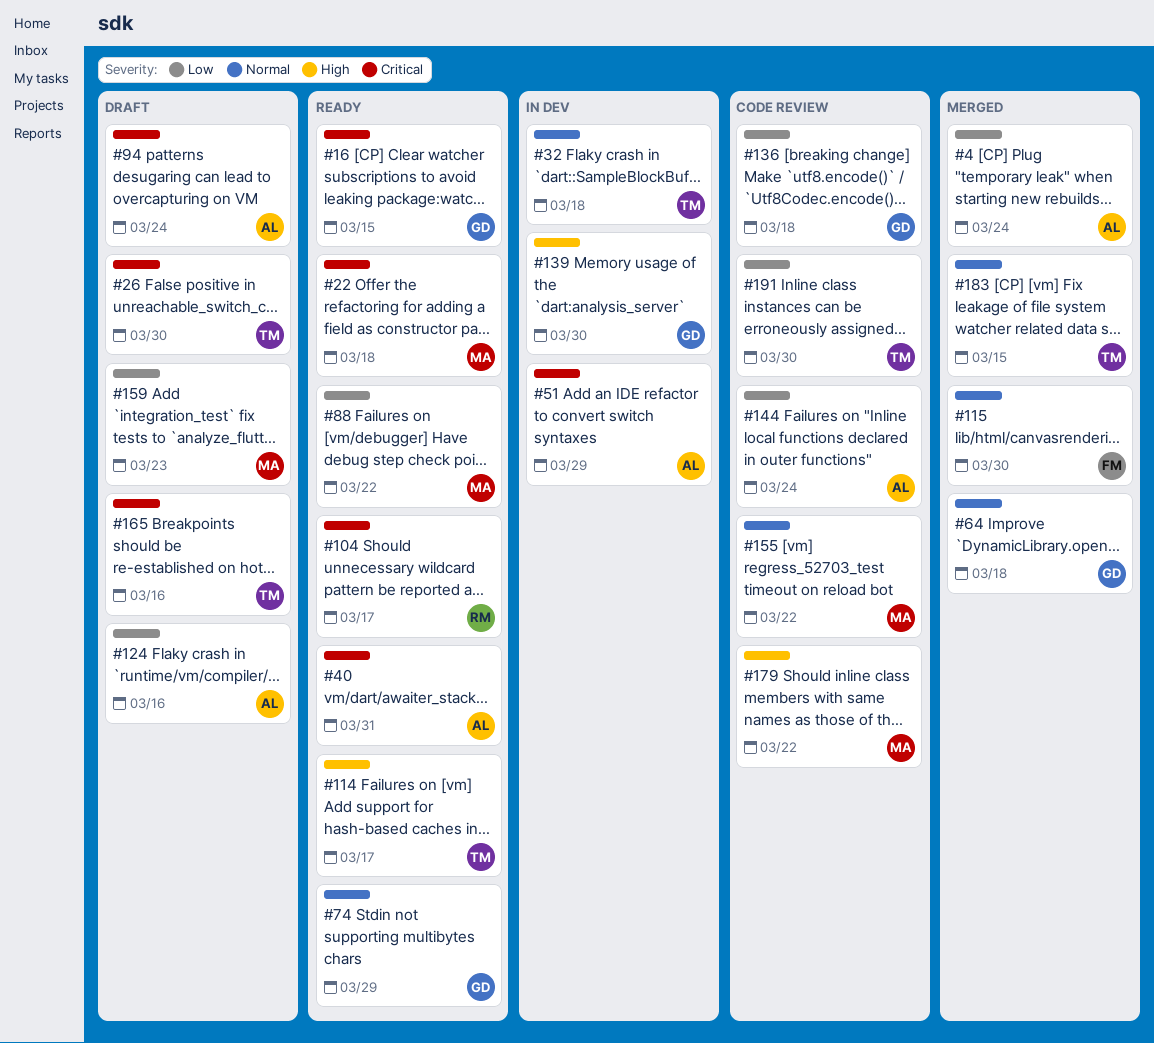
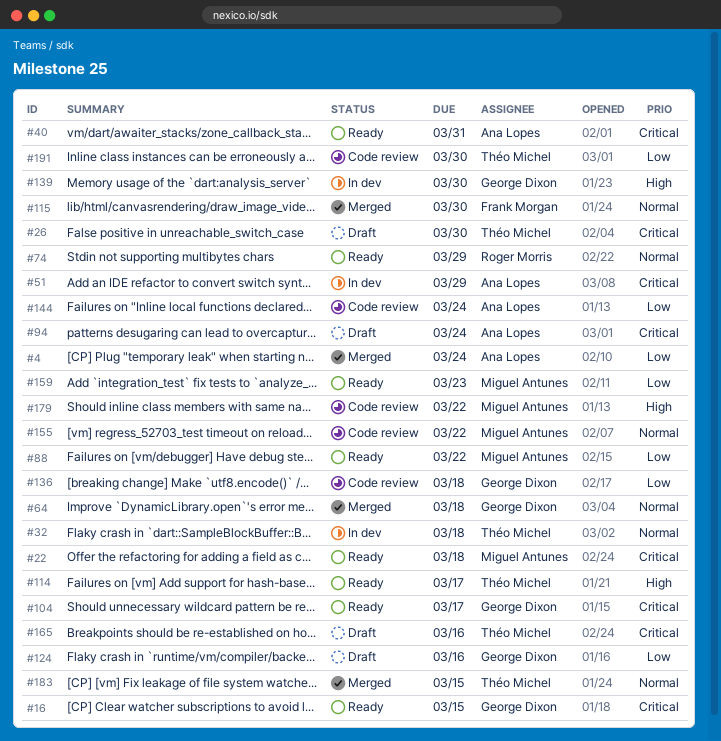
#74, owner: George Dixon -> Roger Morris
#104, owner: Roger Morris -> George Dixon
#124, owner: Ana Lopes -> George Dixon
#159, status: Draft -> Ready

